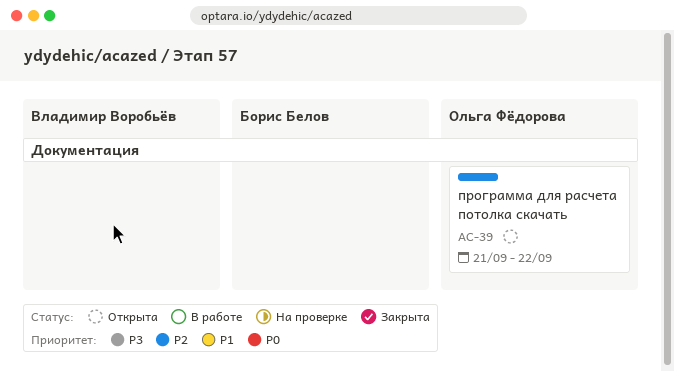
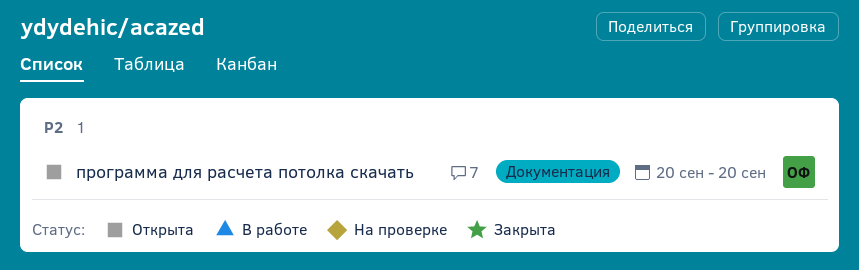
программа для расчета потолка скачать, start: Sep 21 -> Sep 20
программа для расчета потолка скачать, due: Sep 22 -> Sep 20

